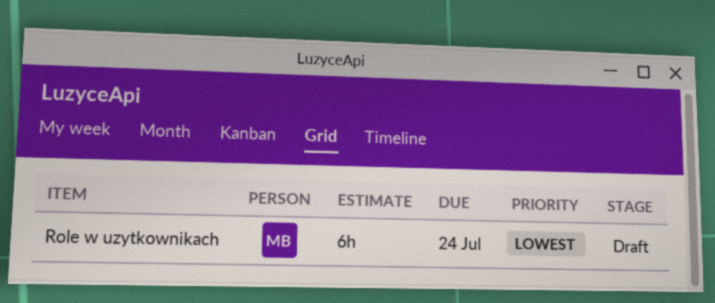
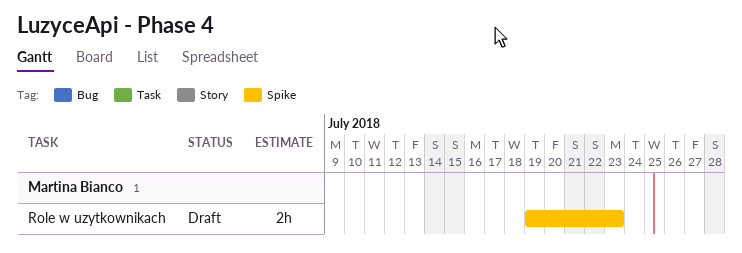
Role w uzytkownikach, estimate: 6h -> 2h
Role w uzytkownikach, due: Jul 24 -> Jul 23

